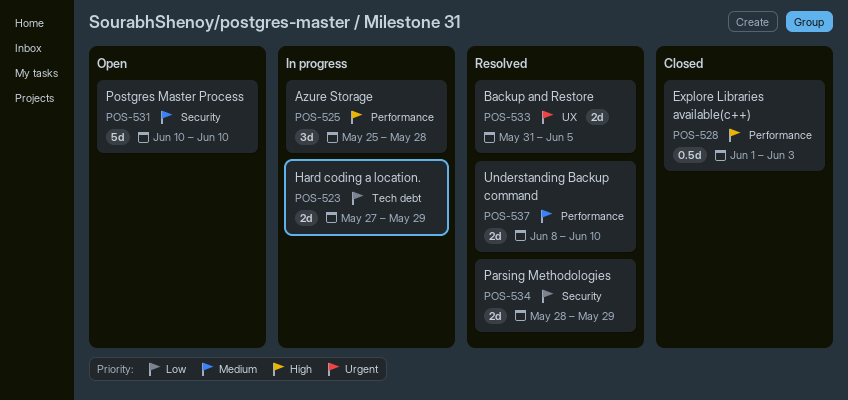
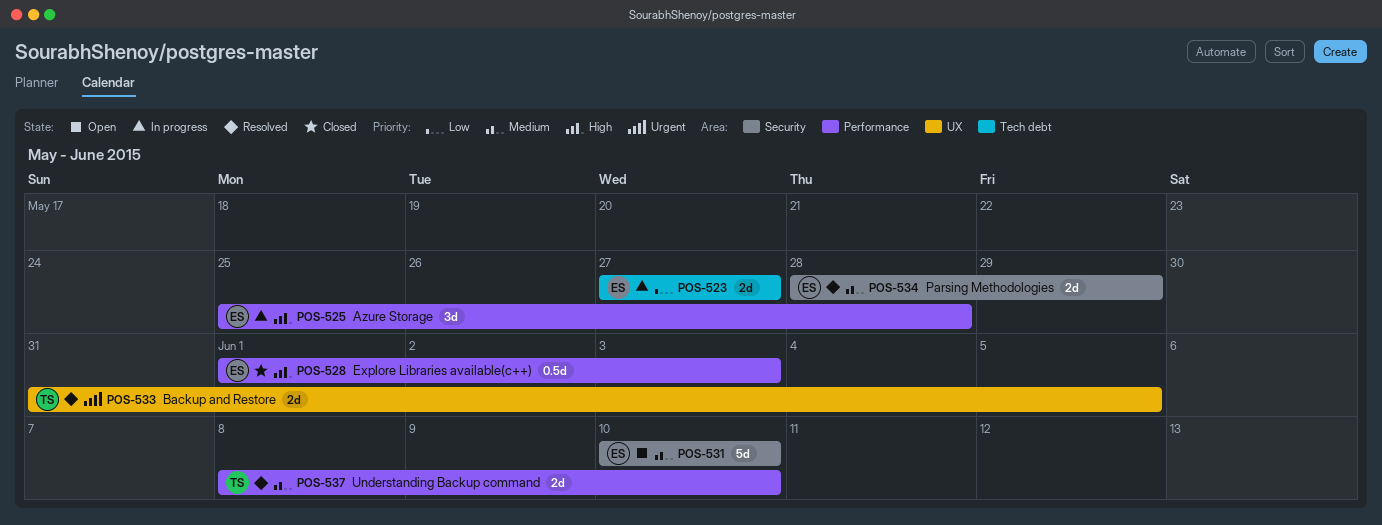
POS-523, due: May 29 -> May 27
POS-534, priority: Low -> Medium

